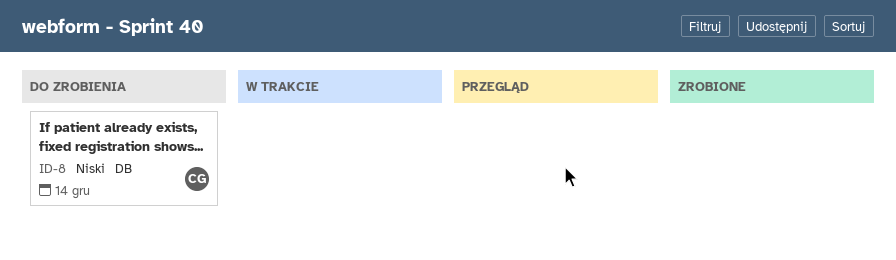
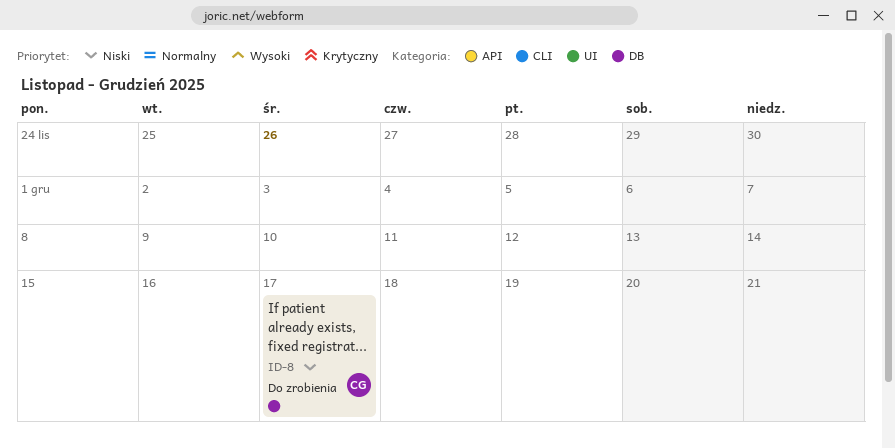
ID-8, due: Dec 14 -> Dec 17

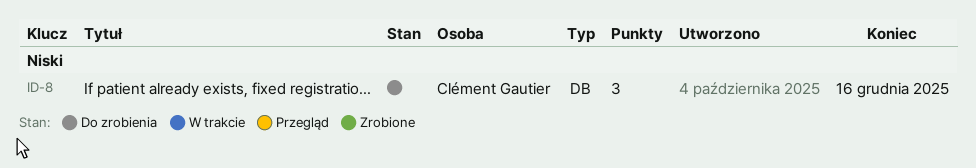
ID-8, due: Dec 17 -> Dec 16

